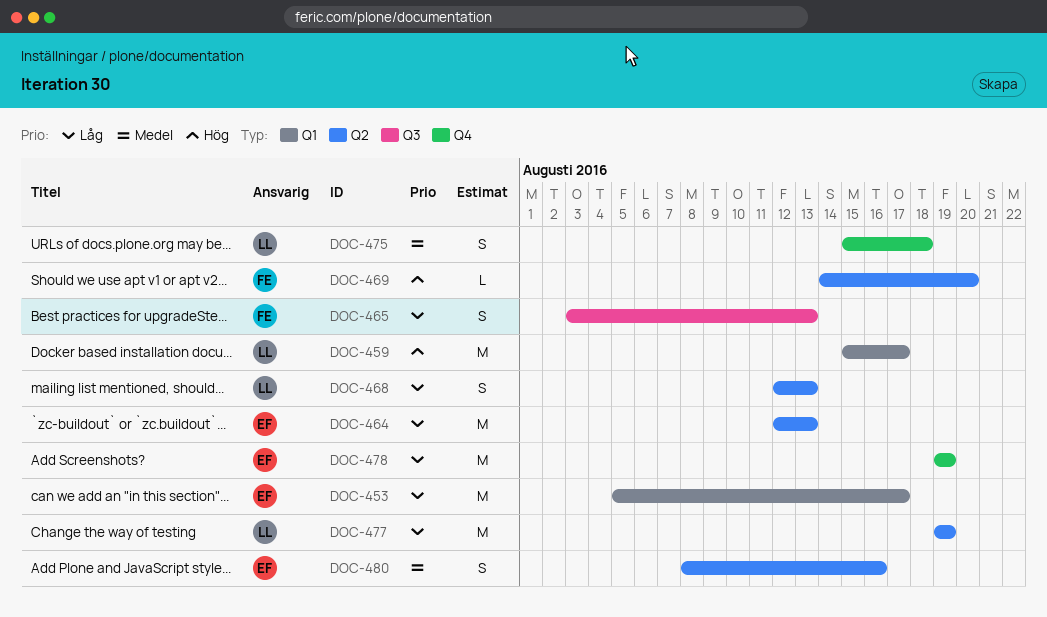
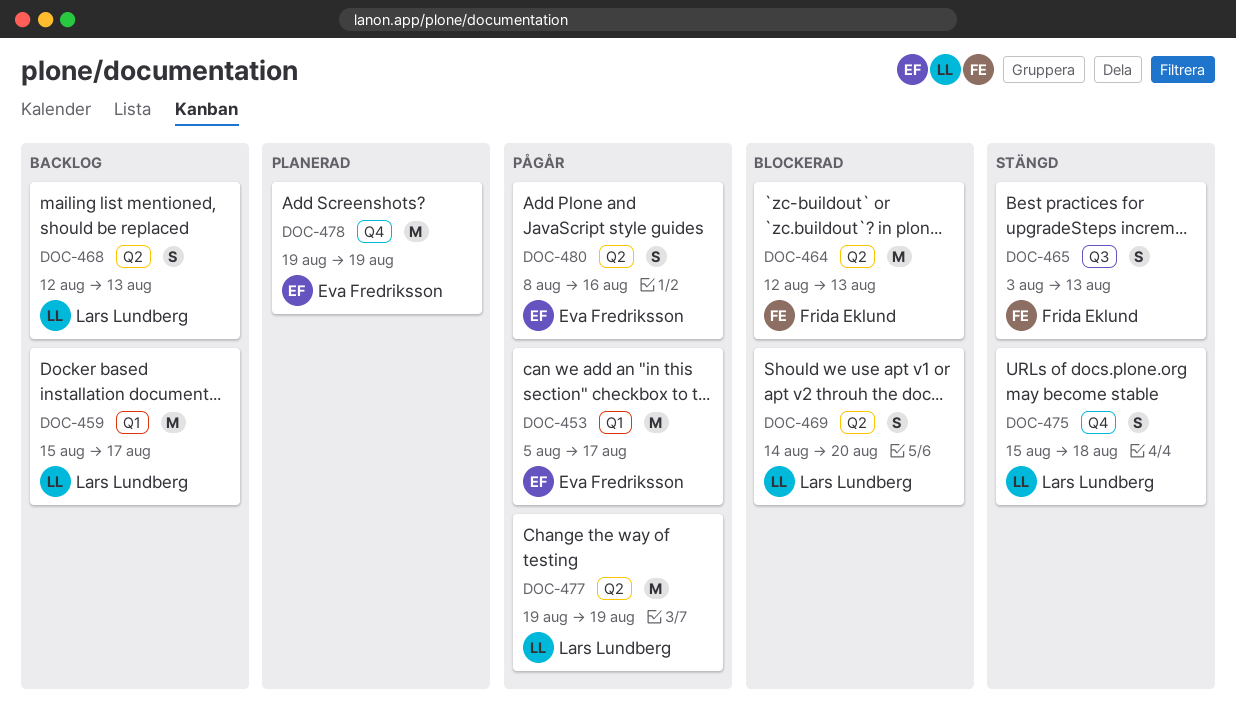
DOC-464, owner: Eva Fredriksson -> Frida Eklund
DOC-469, owner: Frida Eklund -> Lars Lundberg
DOC-469, estimate: L -> S

